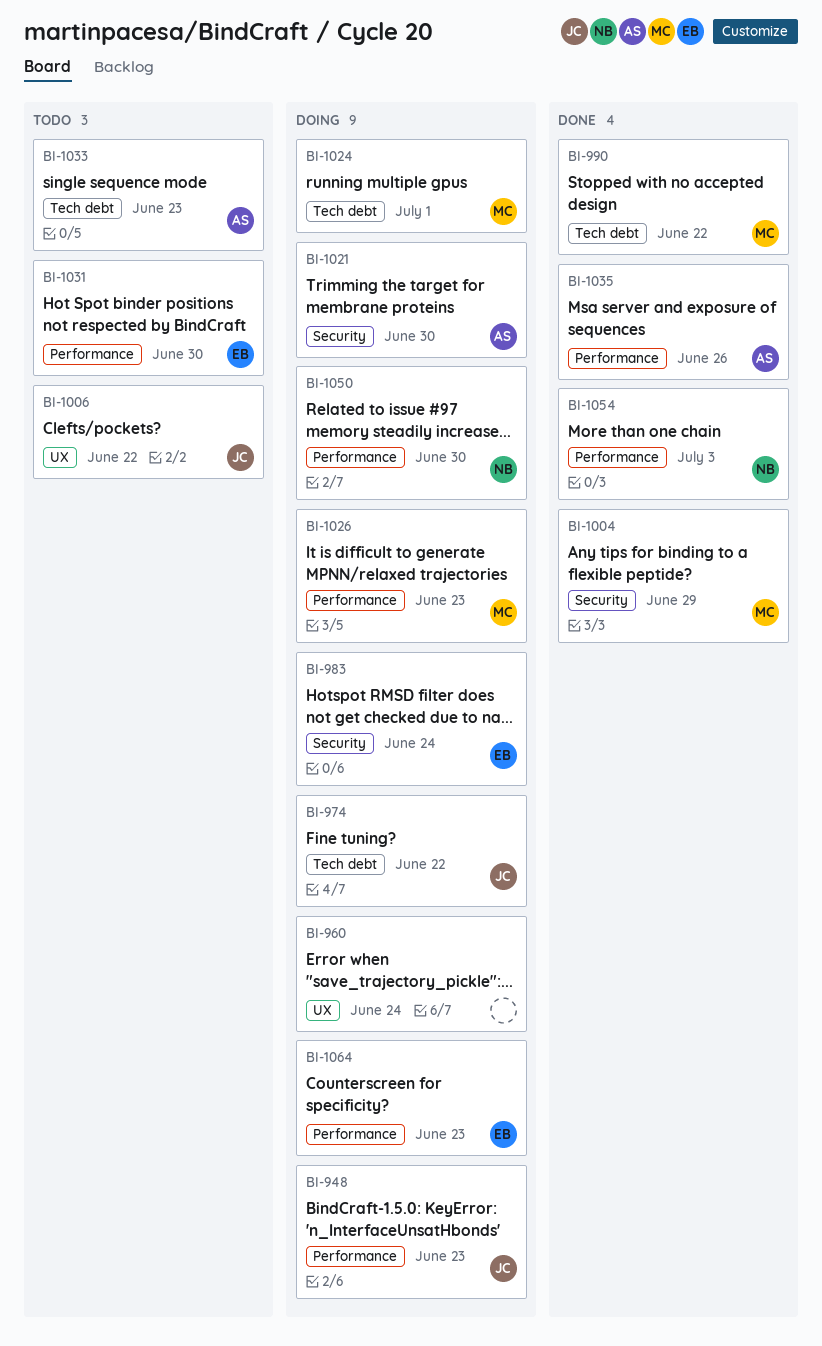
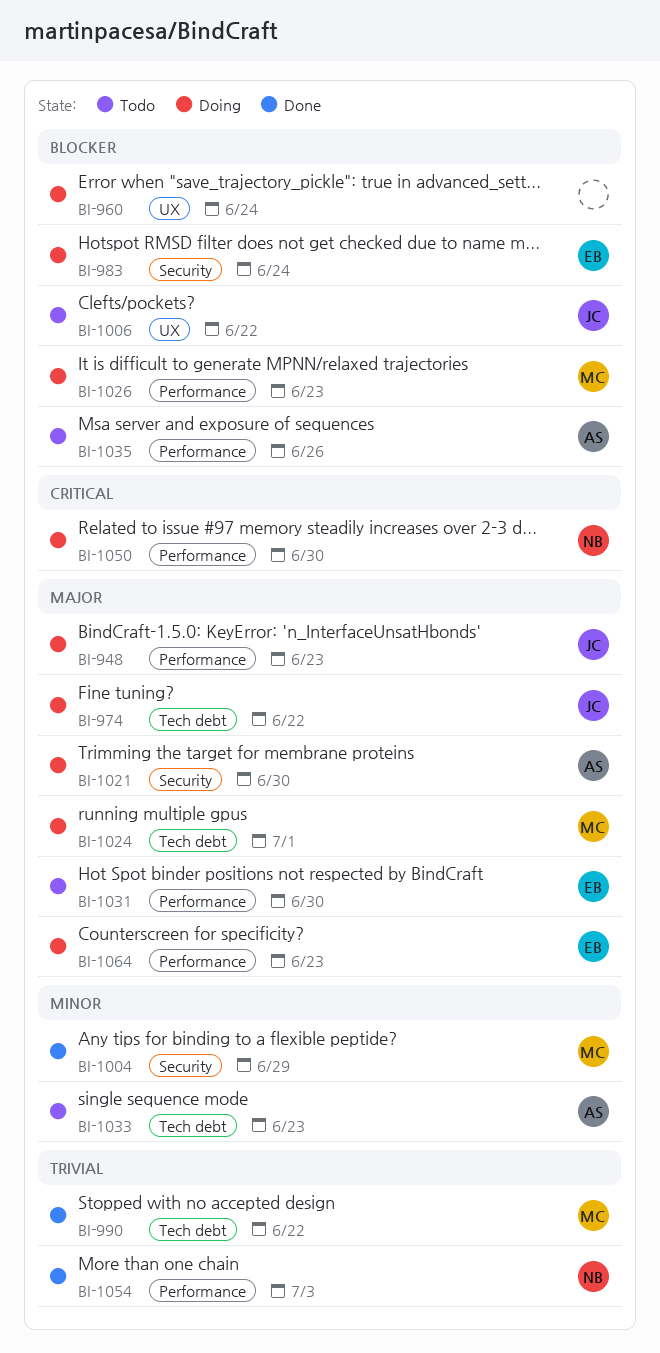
BI-1035, status: Done -> Todo

